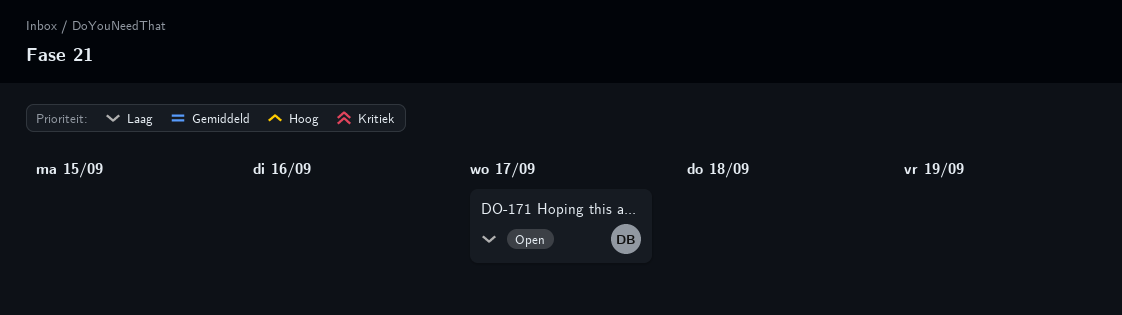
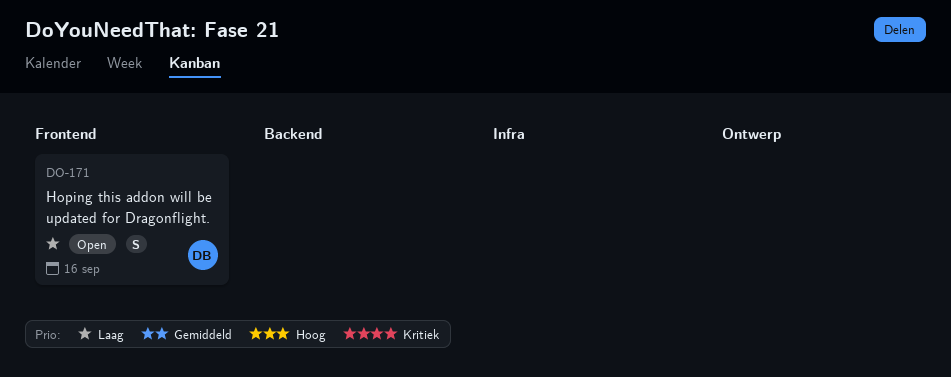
DO-171, due: Sep 17 -> Sep 16

